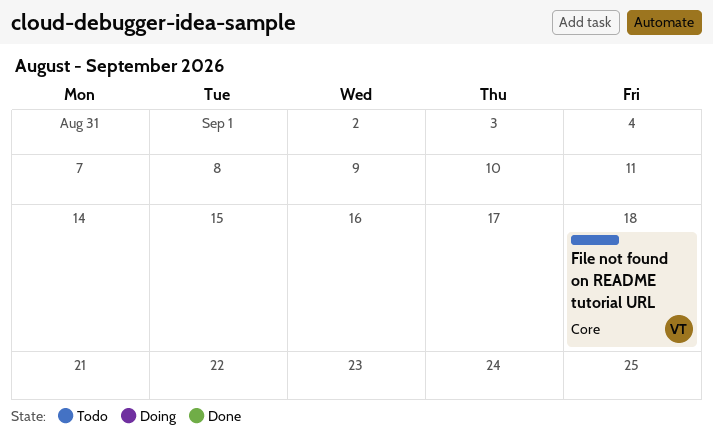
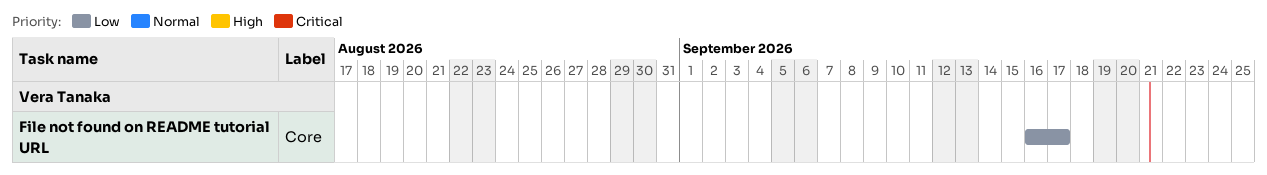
File not found on README tutorial URL, due: Sep 18 -> Sep 17

